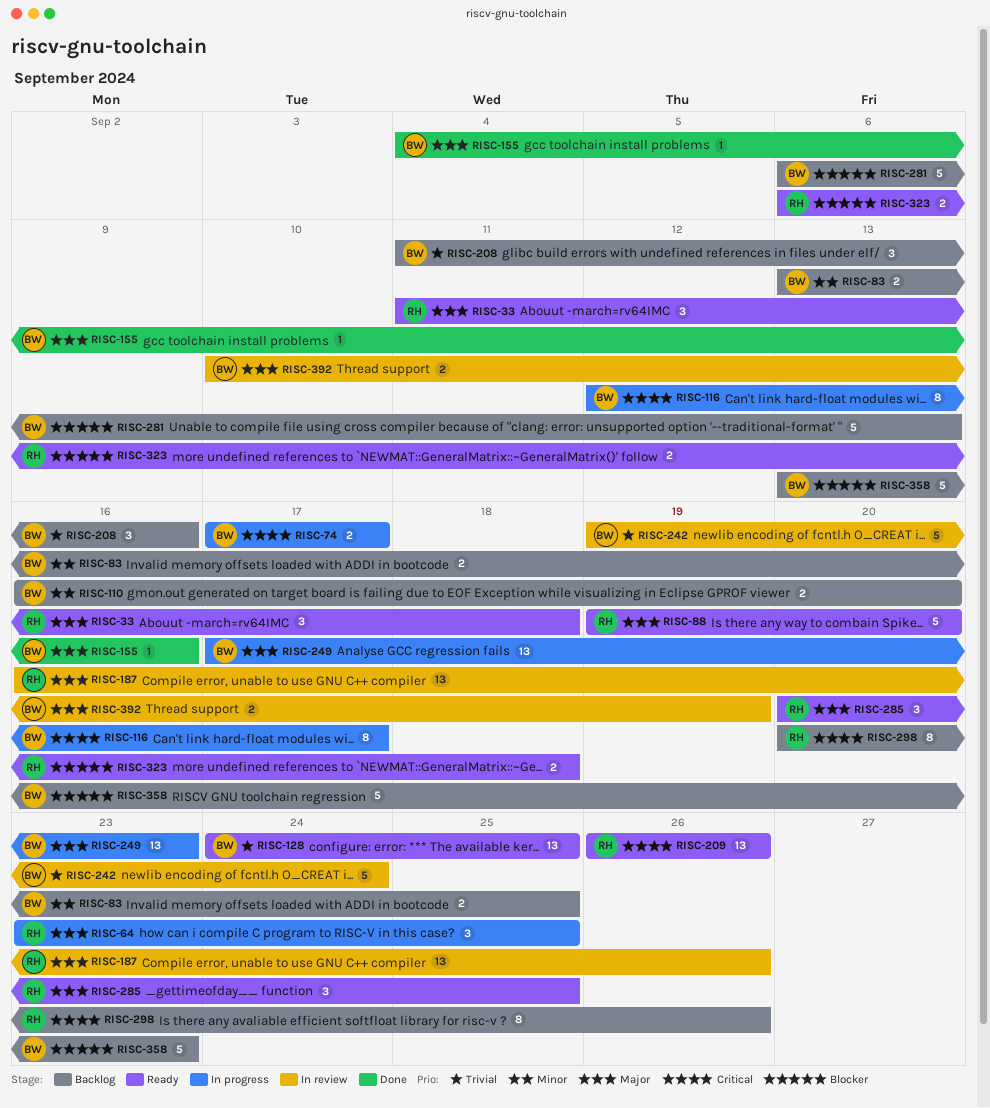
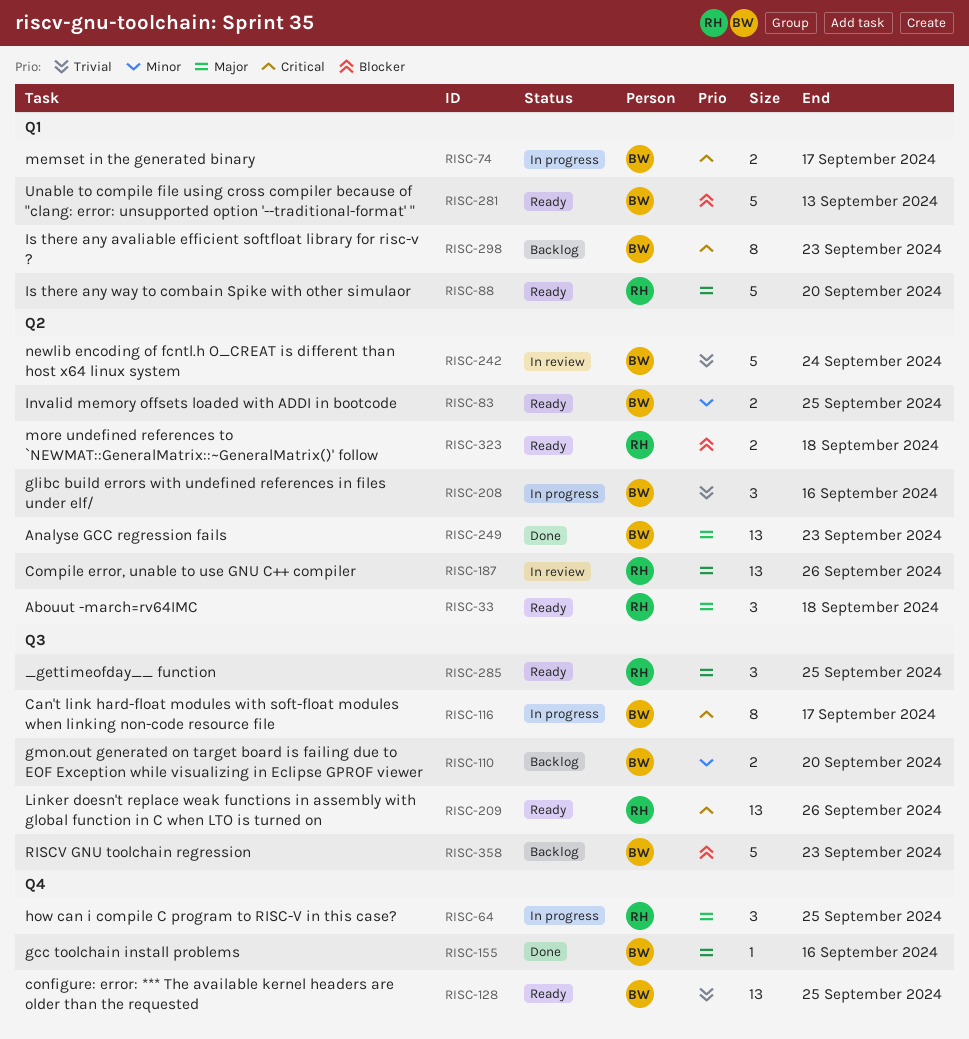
RISC-83, status: Backlog -> Ready
RISC-208, status: Backlog -> In progress
RISC-249, status: In progress -> Done
RISC-281, status: Backlog -> Ready
RISC-298, owner: RH -> BW
RISC-298, due: Sep 26 -> Sep 23
RISC-392: present -> none

